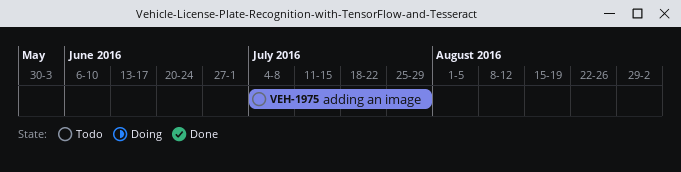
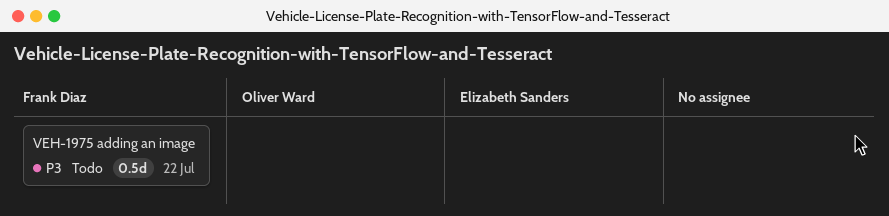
VEH-1975, due: Jul 29 -> Jul 22

